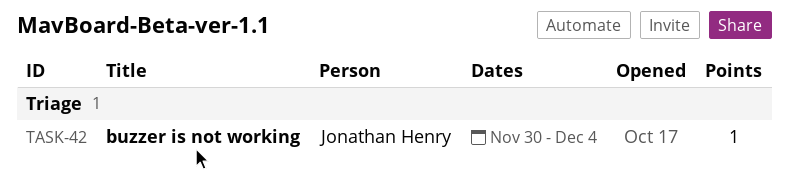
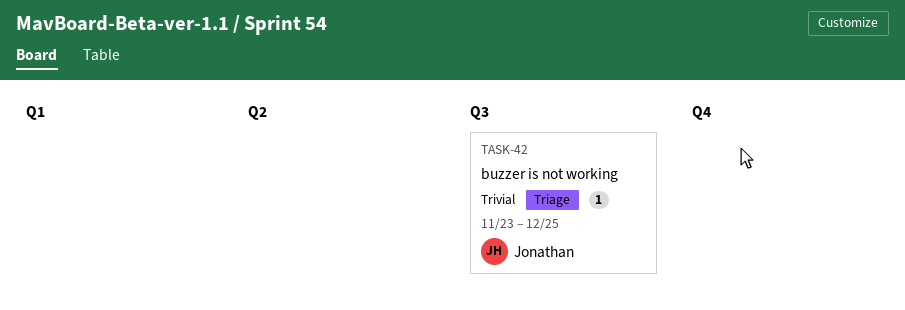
TASK-42, start: Nov 30 -> Nov 23
TASK-42, due: Dec 4 -> Dec 25

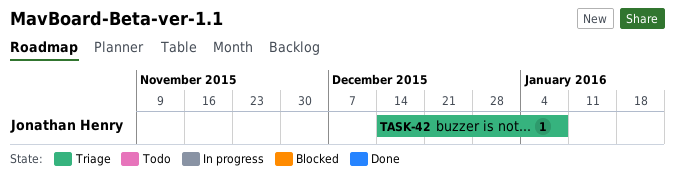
TASK-42, start: Nov 23 -> Dec 14
TASK-42, due: Dec 25 -> Jan 8

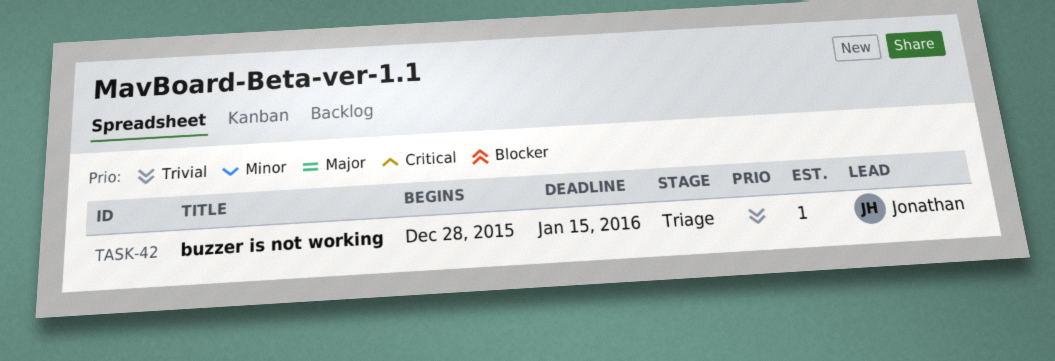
TASK-42, start: Dec 14 -> Dec 28
TASK-42, due: Jan 8 -> Jan 15

